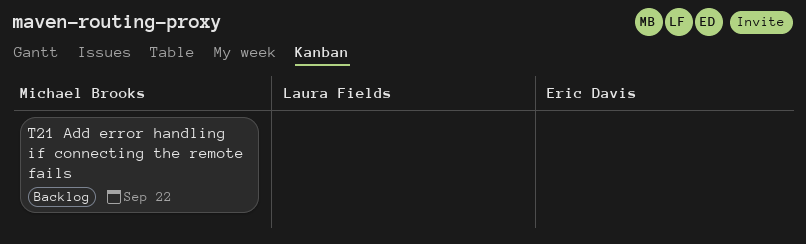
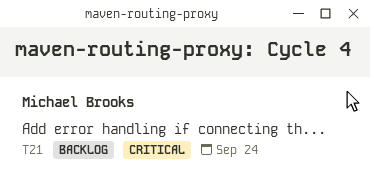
T21, due: Sep 22 -> Sep 24

